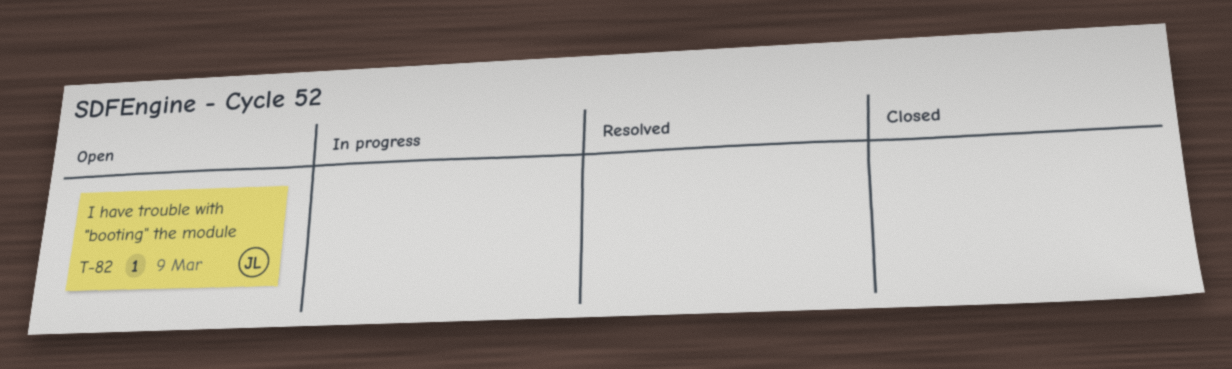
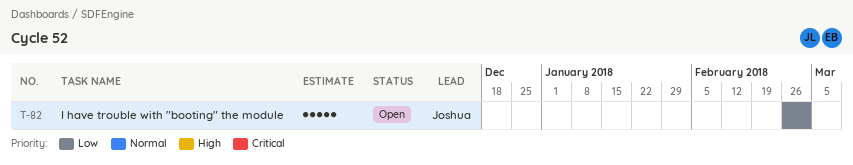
T-82, estimate: 1 -> 5
T-82, due: Mar 9 -> Mar 2

